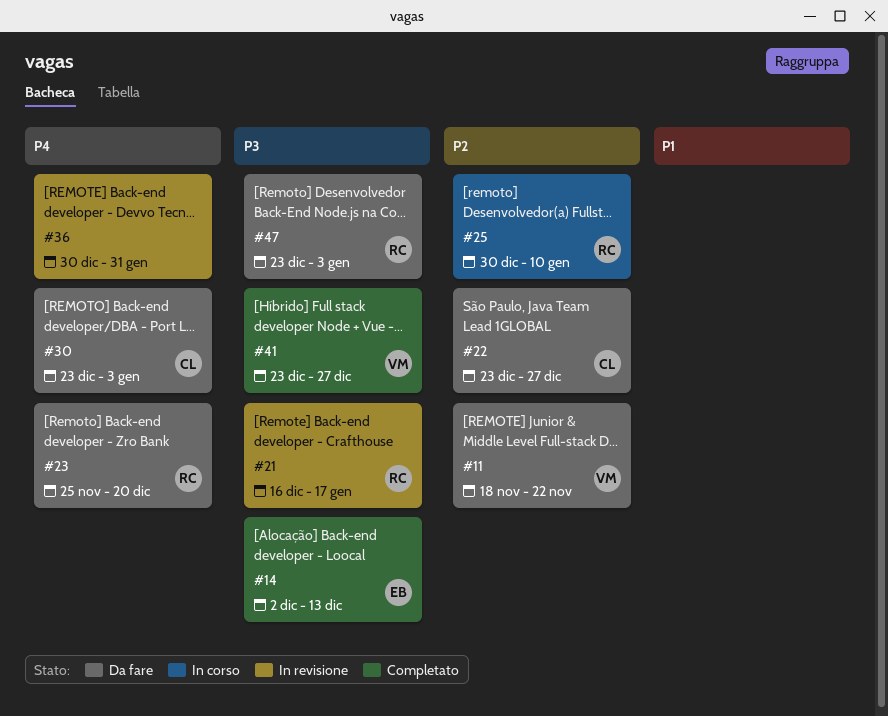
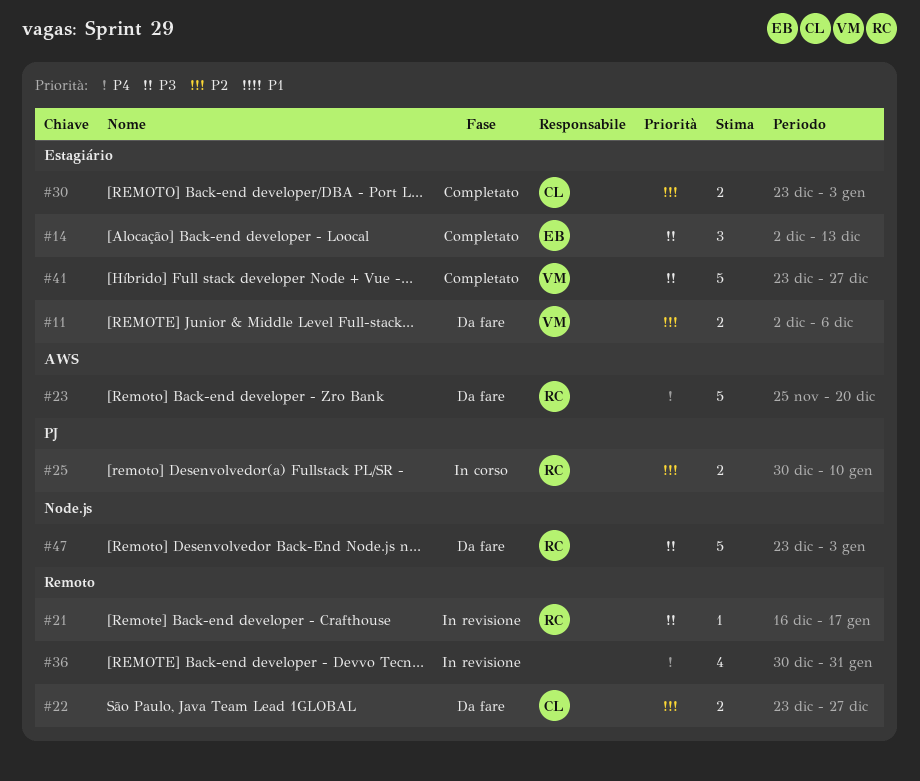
#11, start: Nov 18 -> Dec 2
#11, due: Nov 22 -> Dec 6
#30, status: Da fare -> Completato
#30, priority: P4 -> P2

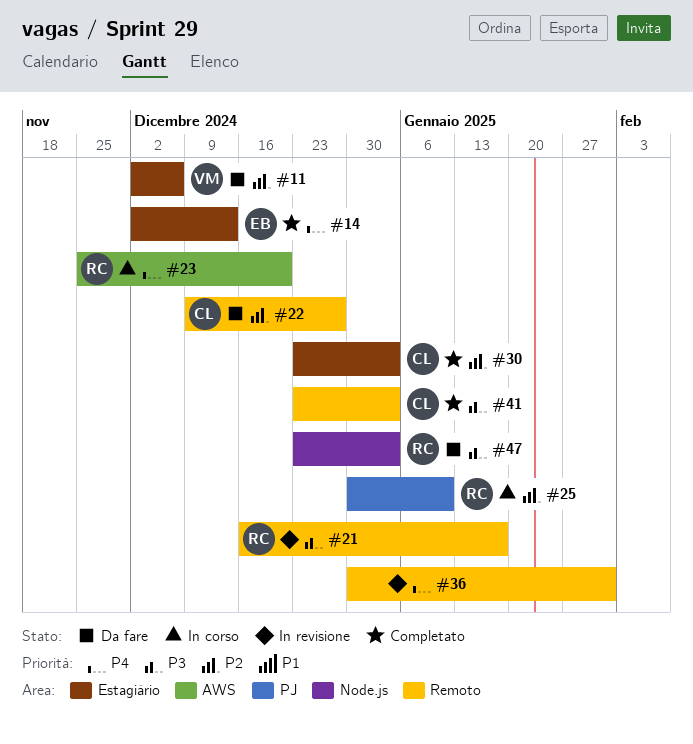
#14, priority: P3 -> P4
#22, start: Dec 23 -> Dec 9
#23, status: Da fare -> In corso
#41, owner: VM -> CL
#41, label: Estagiário -> Remoto
#41, due: Dec 27 -> Jan 3

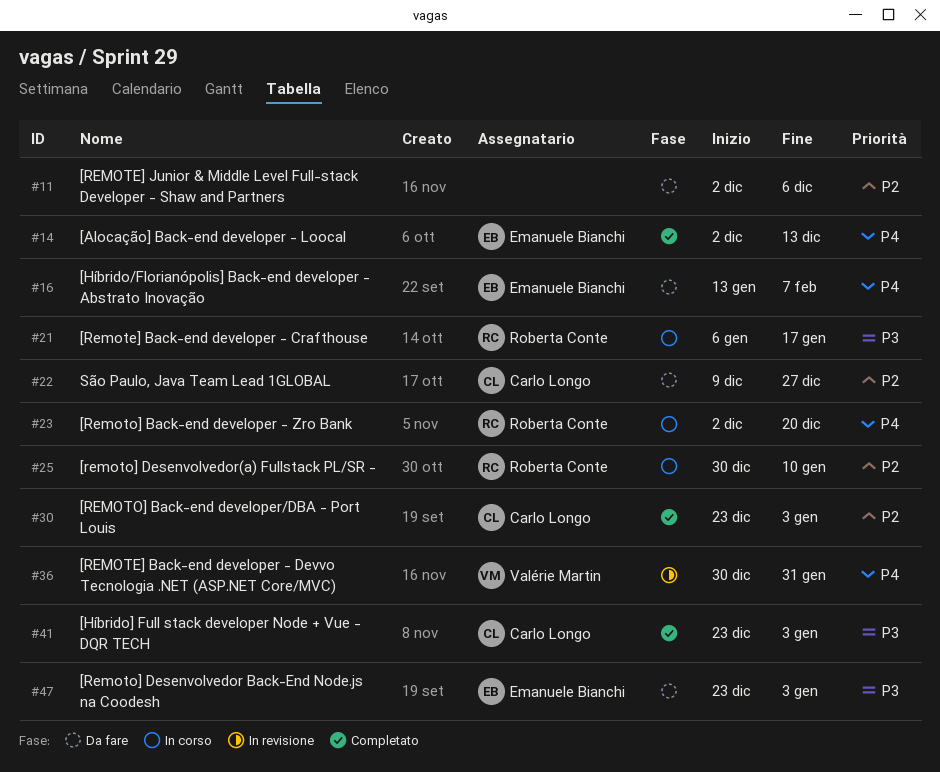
#11, owner: Valérie Martin -> none
#16: none -> present
#21, status: In revisione -> In corso
#21, start: Dec 16 -> Jan 6
#23, start: Nov 25 -> Dec 2
#36, owner: none -> Valérie Martin
#47, owner: Roberta Conte -> Emanuele Bianchi

